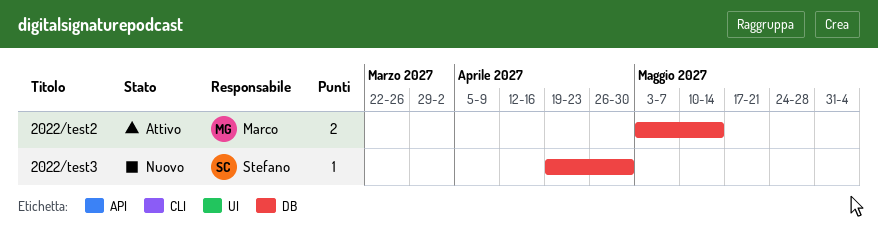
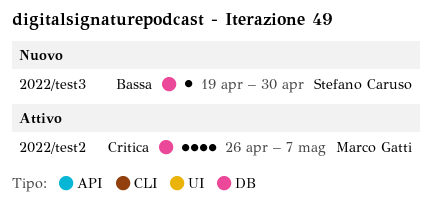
2022/test2, estimate: 2 -> 4
2022/test2, start: May 3 -> Apr 26
2022/test2, due: May 14 -> May 7

